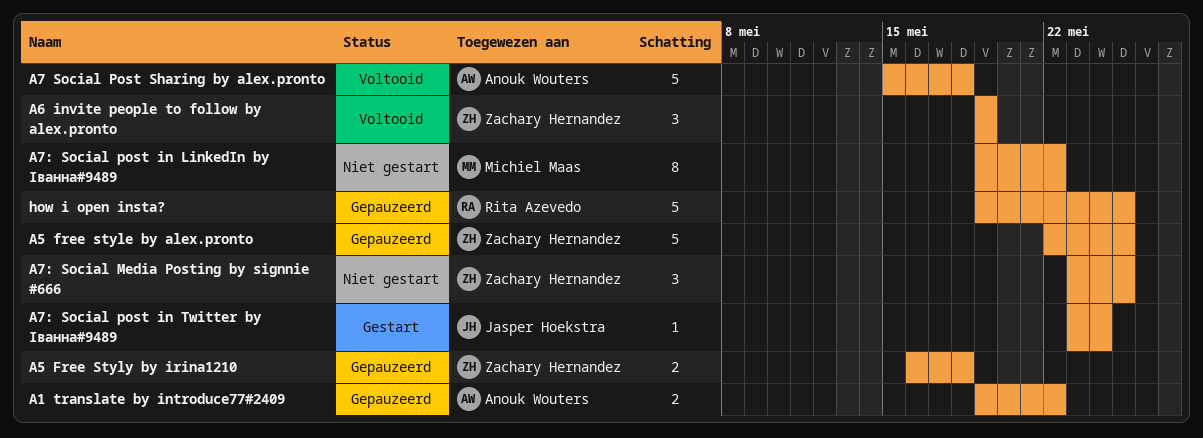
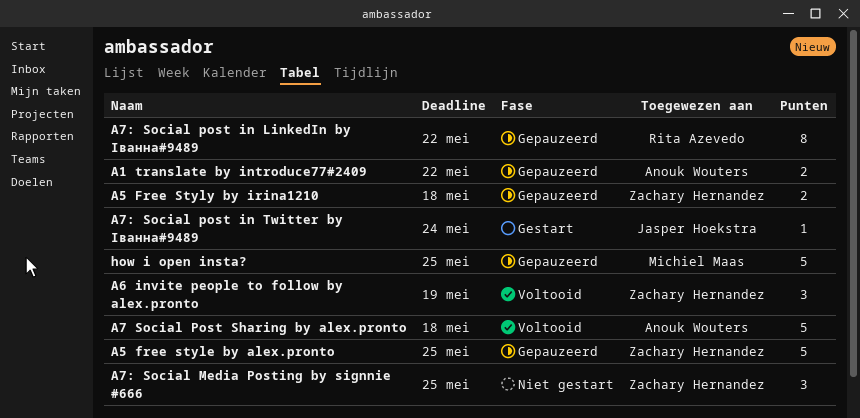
A7: Social post in LinkedIn by Іванна#9489, status: Niet gestart -> Gepauzeerd
A7: Social post in LinkedIn by Іванна#9489, owner: Michiel Maas -> Rita Azevedo
how i open insta?, owner: Rita Azevedo -> Michiel Maas

